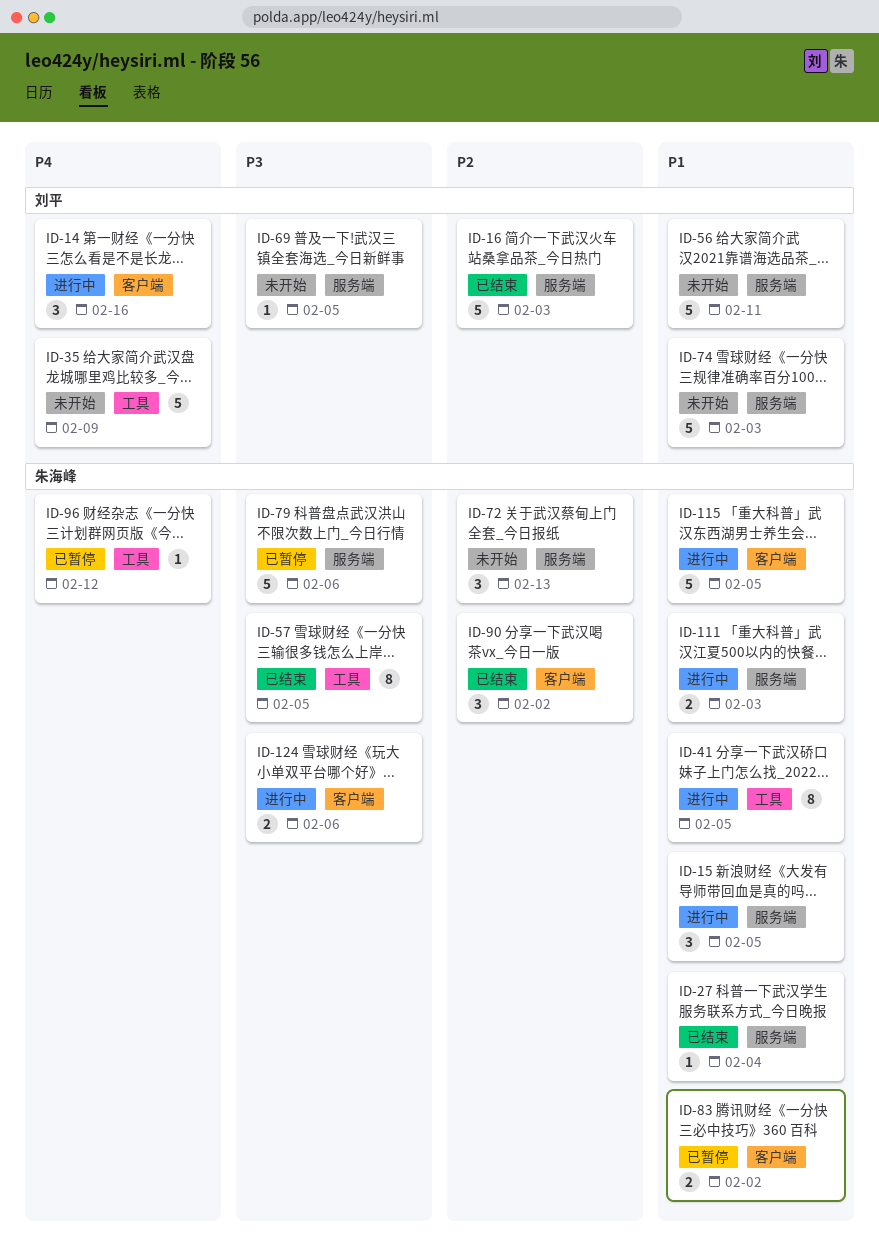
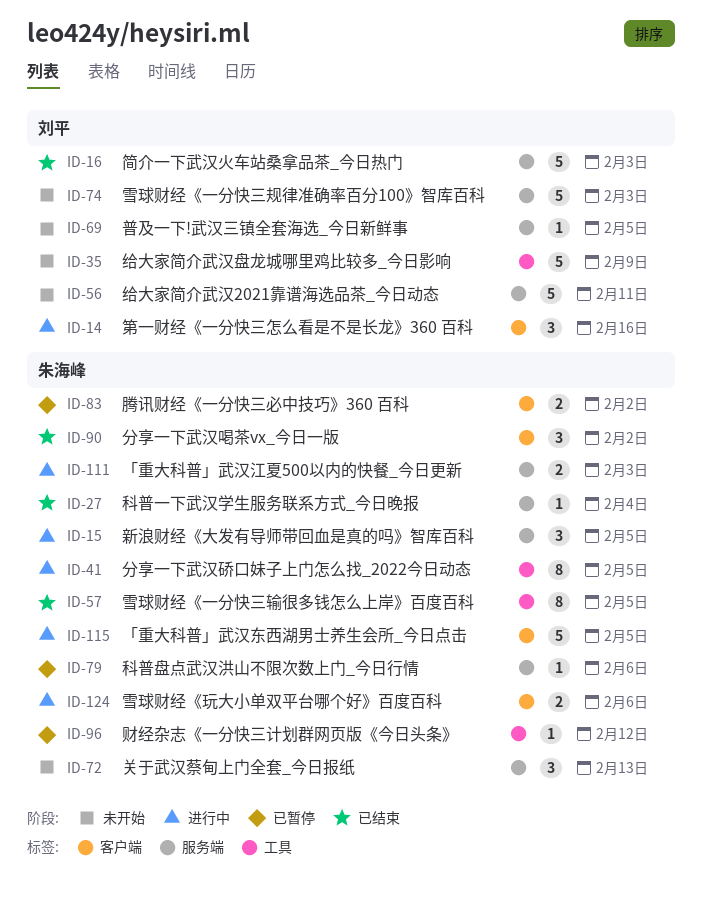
ID-79, estimate: 5 -> 1

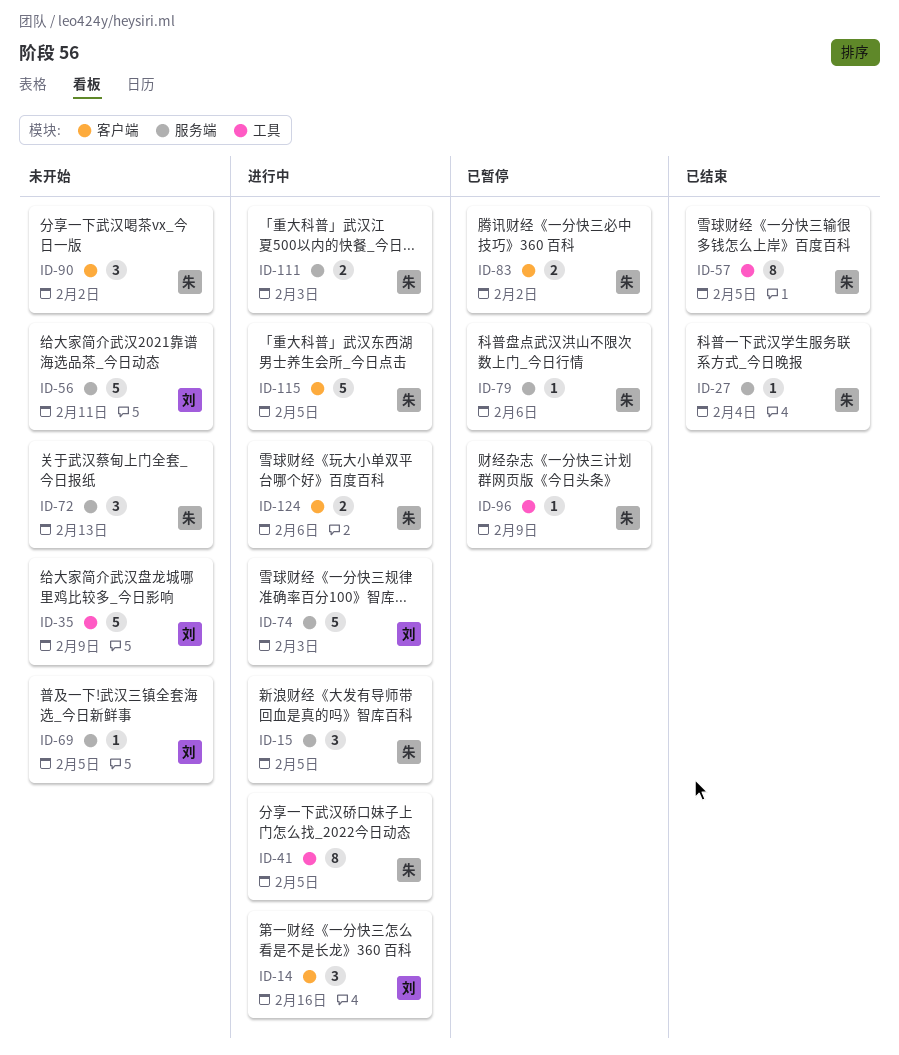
ID-16: present -> none
ID-74, status: 未开始 -> 进行中
ID-90, status: 已结束 -> 未开始
ID-96, due: Feb 12 -> Feb 9

